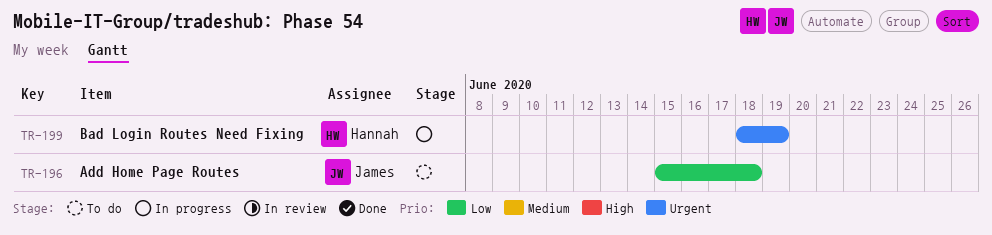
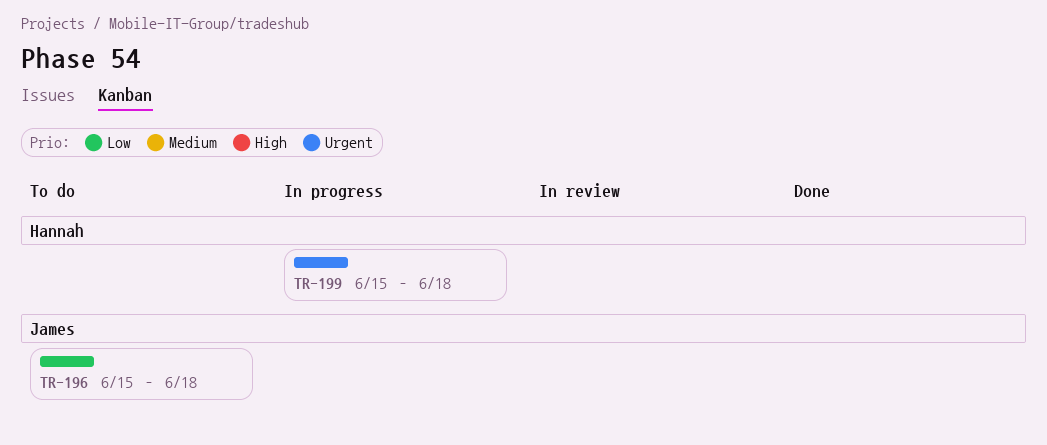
TR-199, start: Jun 18 -> Jun 15
TR-199, due: Jun 19 -> Jun 18

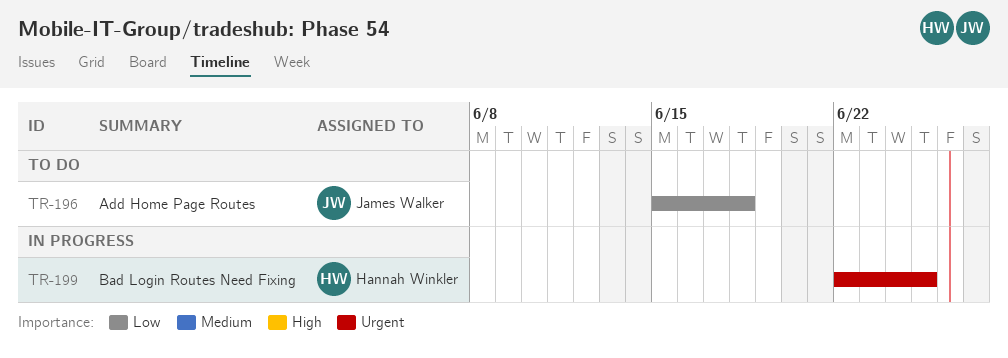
TR-199, start: Jun 15 -> Jun 22
TR-199, due: Jun 18 -> Jun 25

